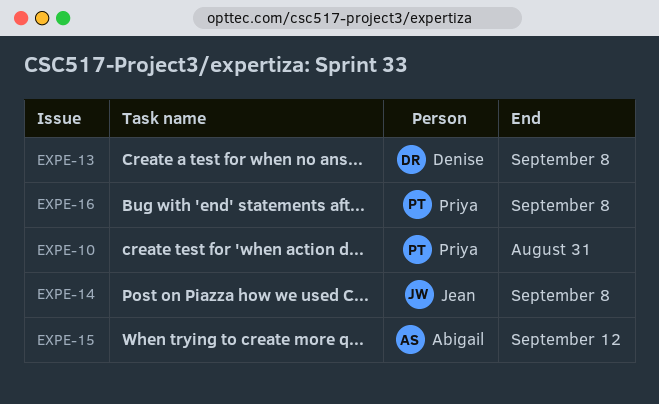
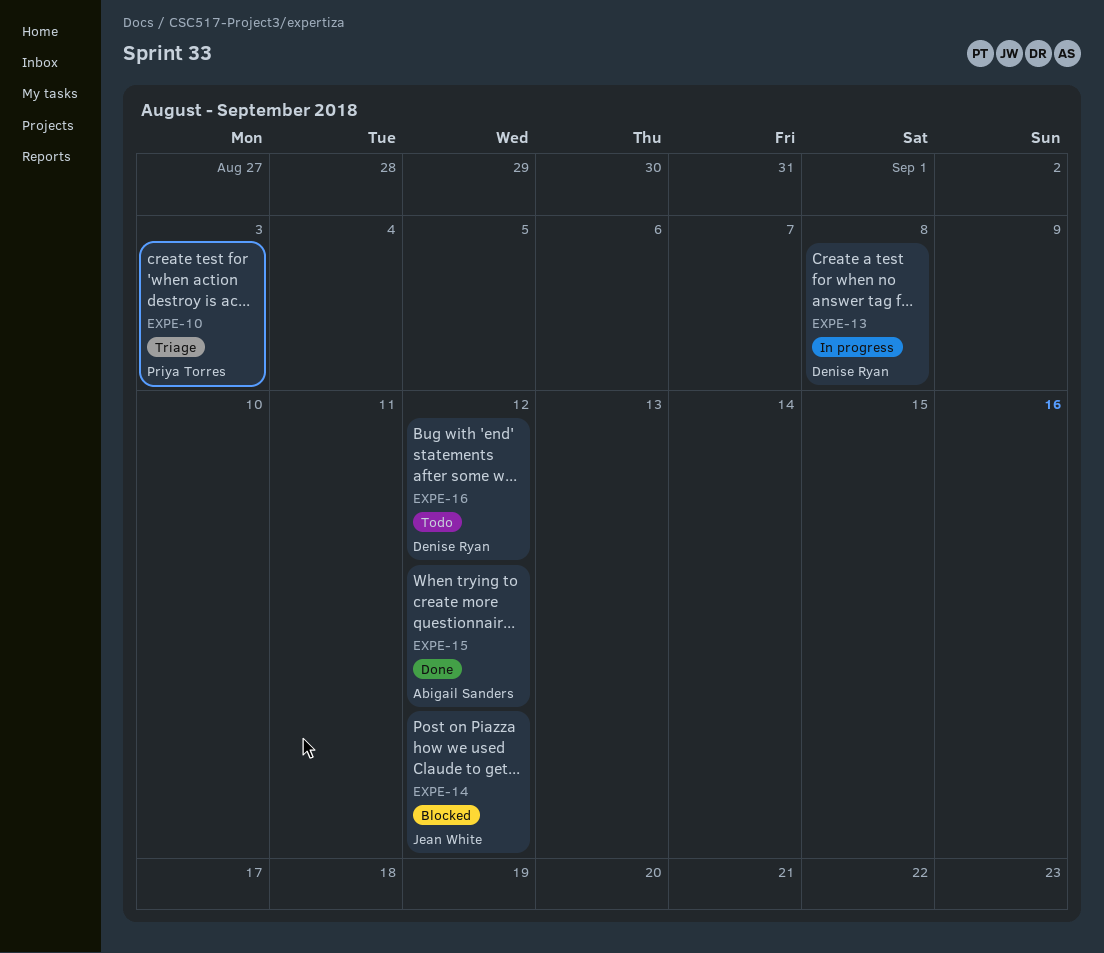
EXPE-10, due: Aug 31 -> Sep 3
EXPE-14, due: Sep 8 -> Sep 12
EXPE-16, owner: Priya Torres -> Denise Ryan
EXPE-16, due: Sep 8 -> Sep 12

